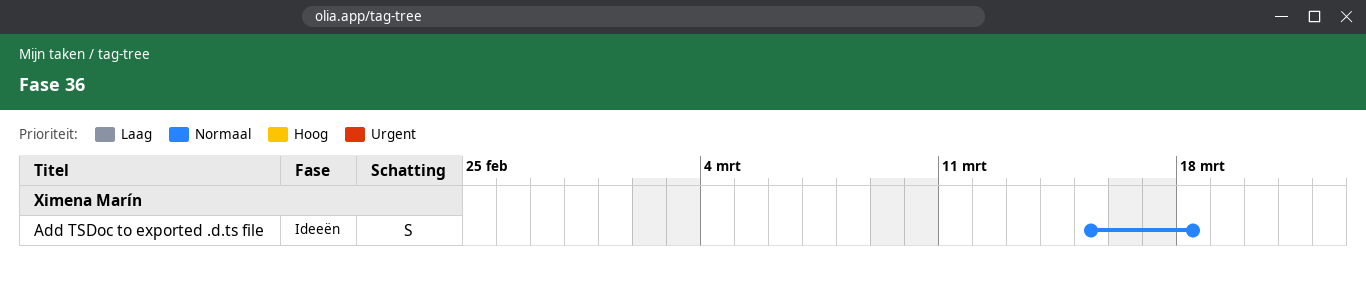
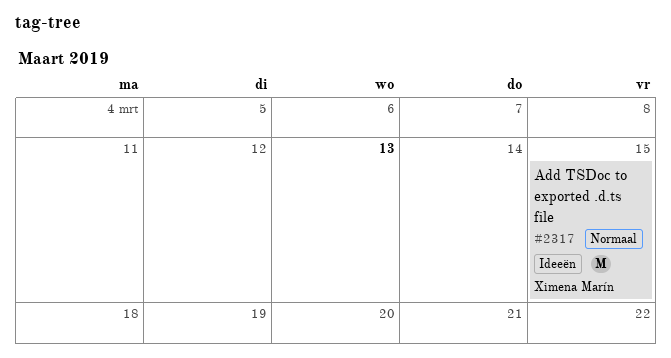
Add TSDoc to exported .d.ts file, estimate: S -> M
Add TSDoc to exported .d.ts file, due: Mar 18 -> Mar 15

